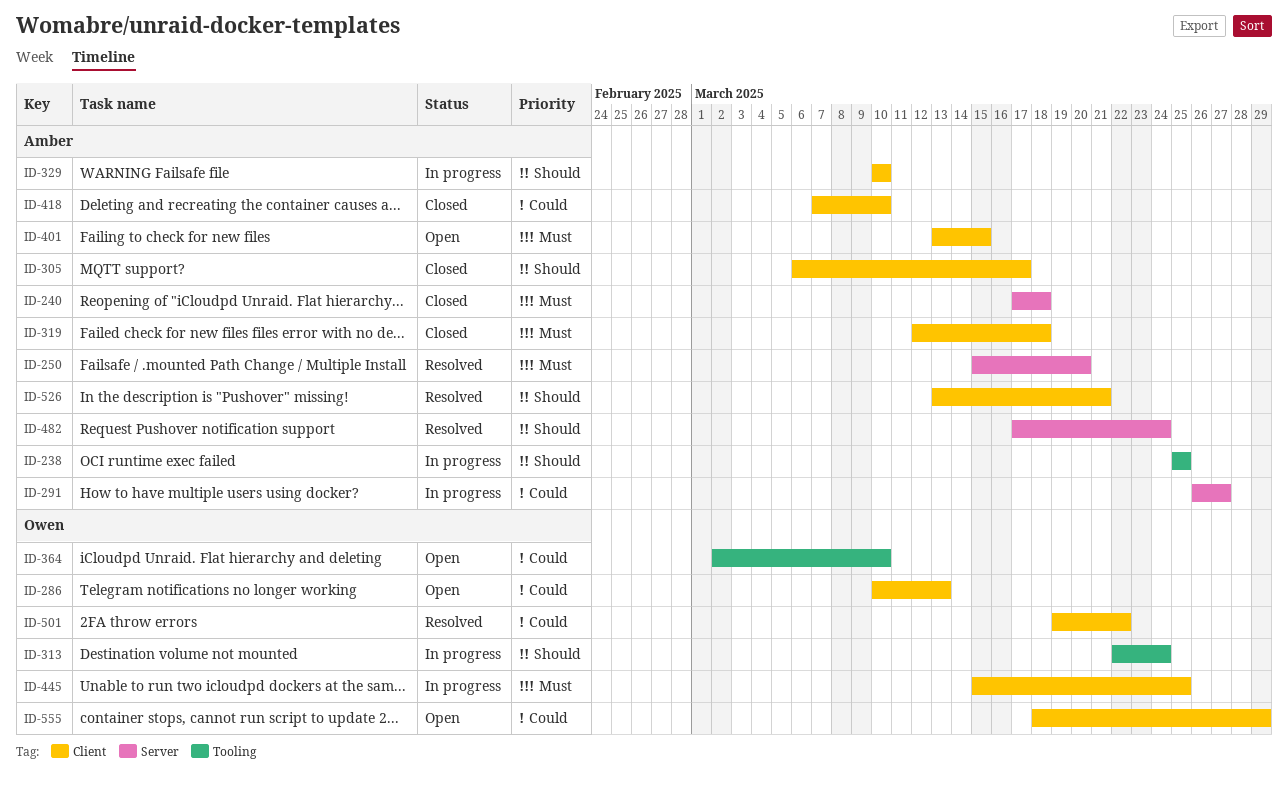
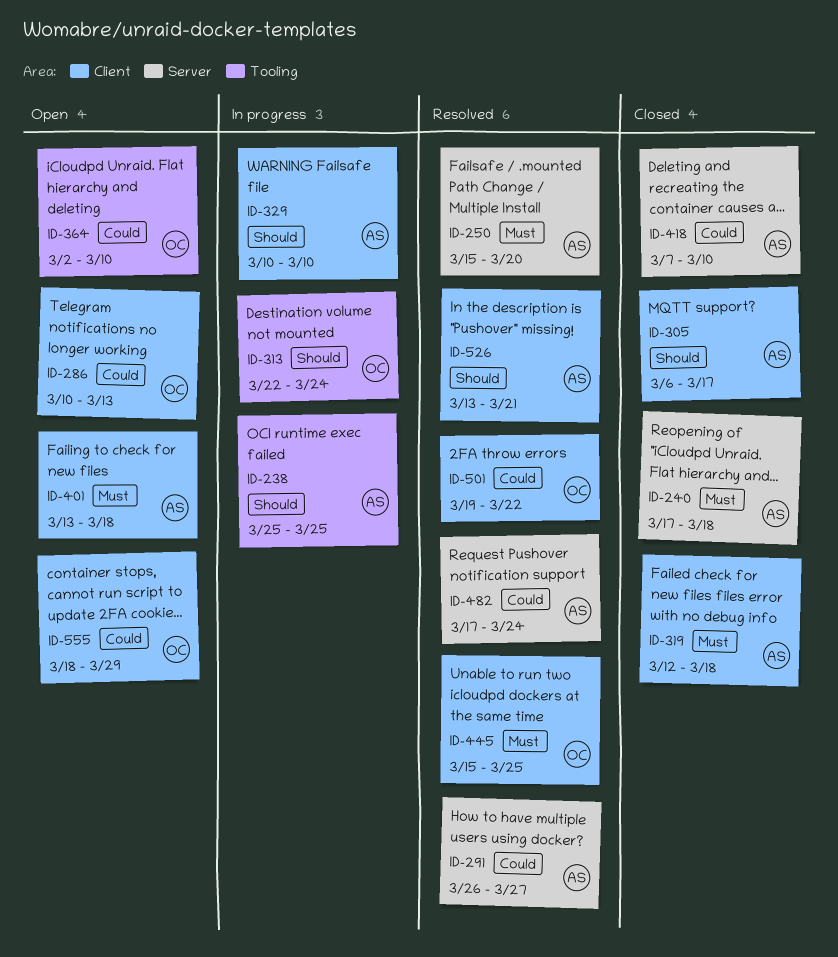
ID-291, status: In progress -> Resolved
ID-401, due: Mar 15 -> Mar 18
ID-418, label: Client -> Server
ID-445, status: In progress -> Resolved
ID-482, priority: Should -> Could

